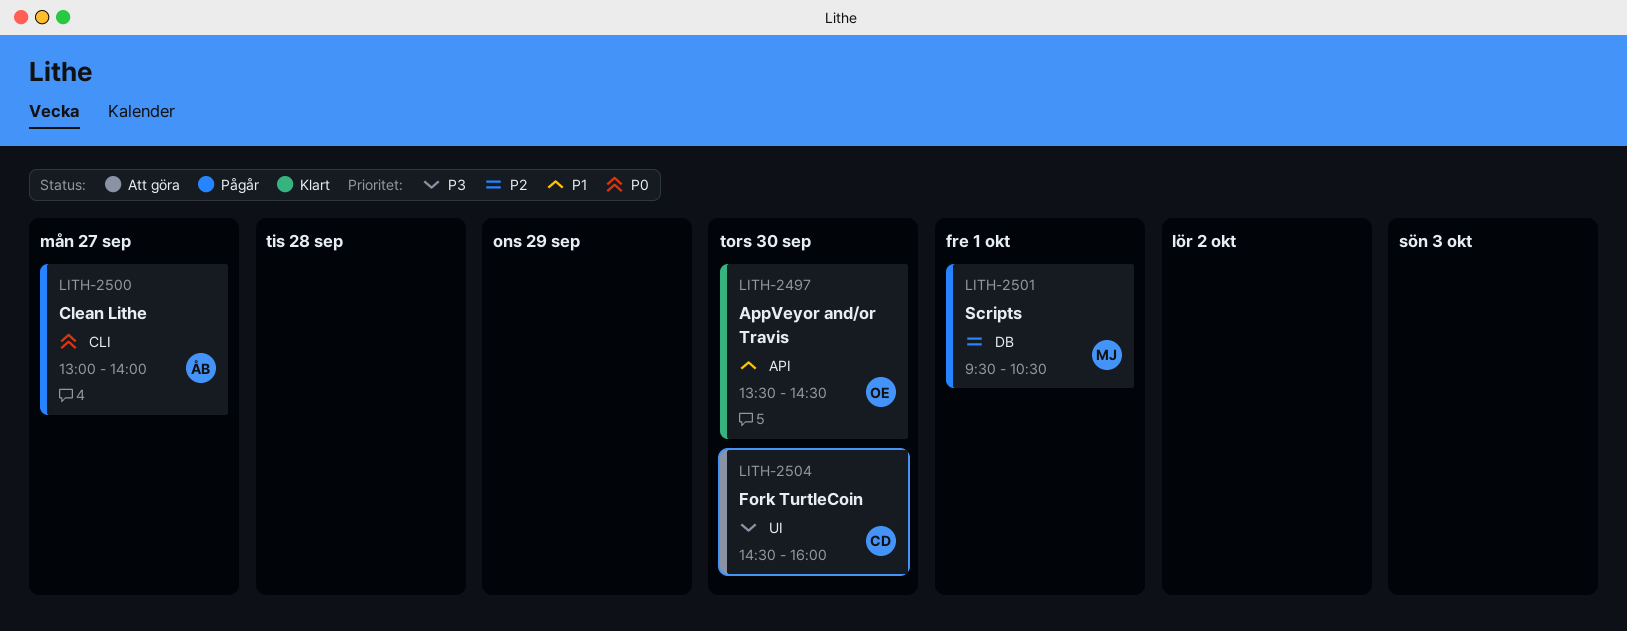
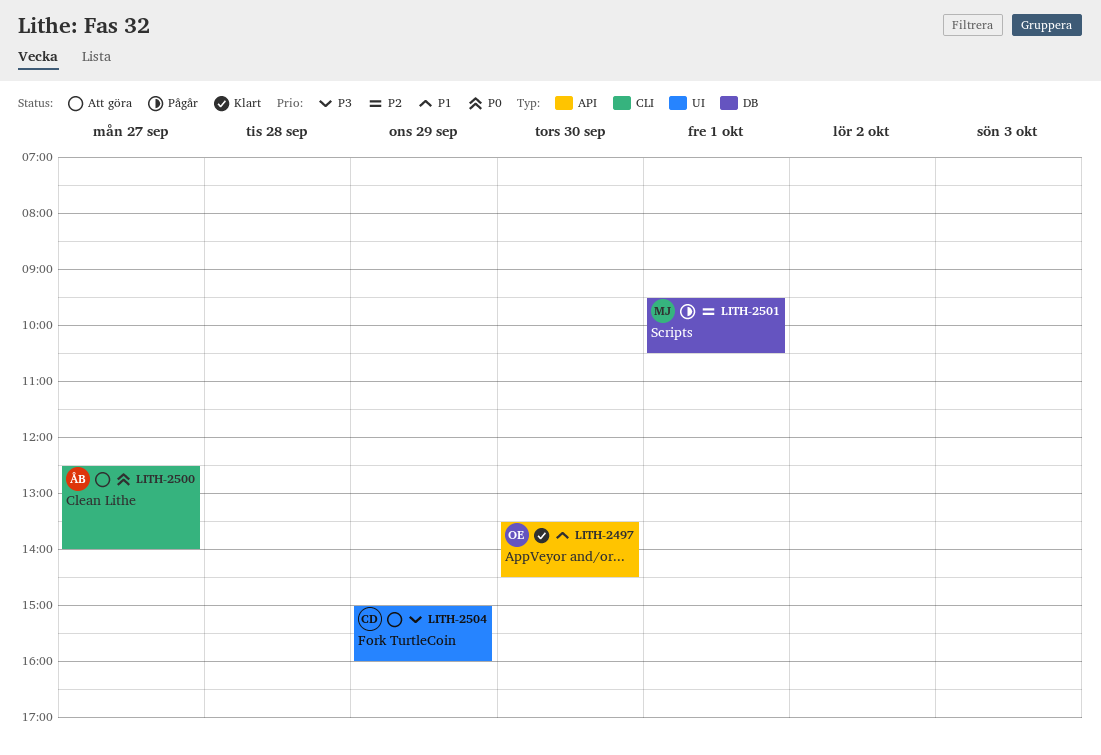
LITH-2500, status: Pågår -> Att göra
LITH-2500, begins: 13:00 -> 12:30
LITH-2504, day: Sep 30 -> Sep 29
LITH-2504, begins: 14:30 -> 15:00

